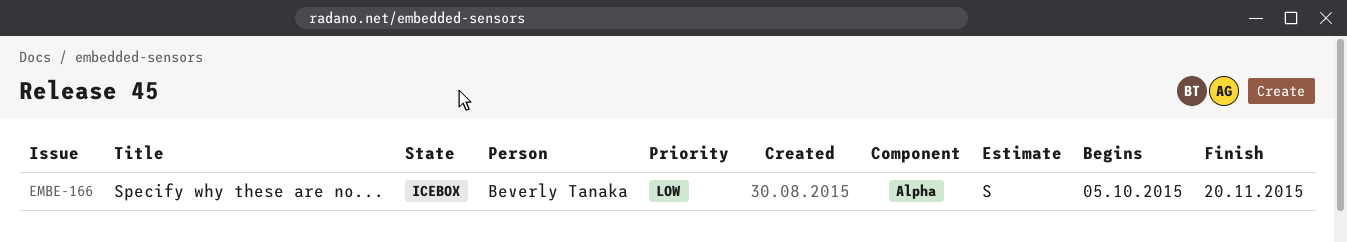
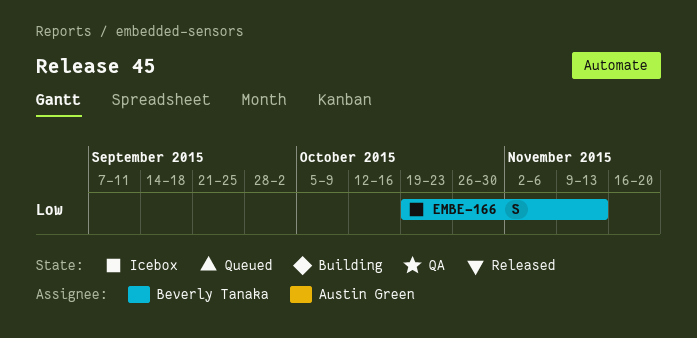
EMBE-166, start: Oct 5 -> Oct 19
EMBE-166, due: Nov 20 -> Nov 13

